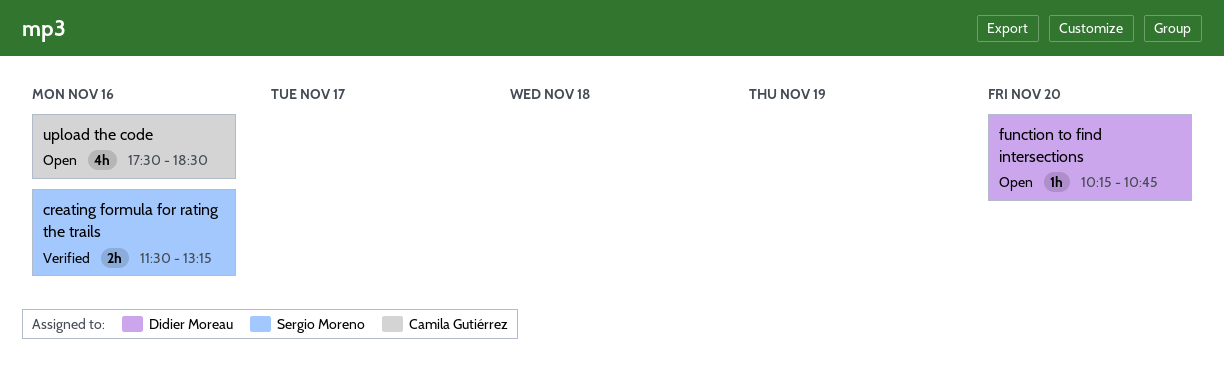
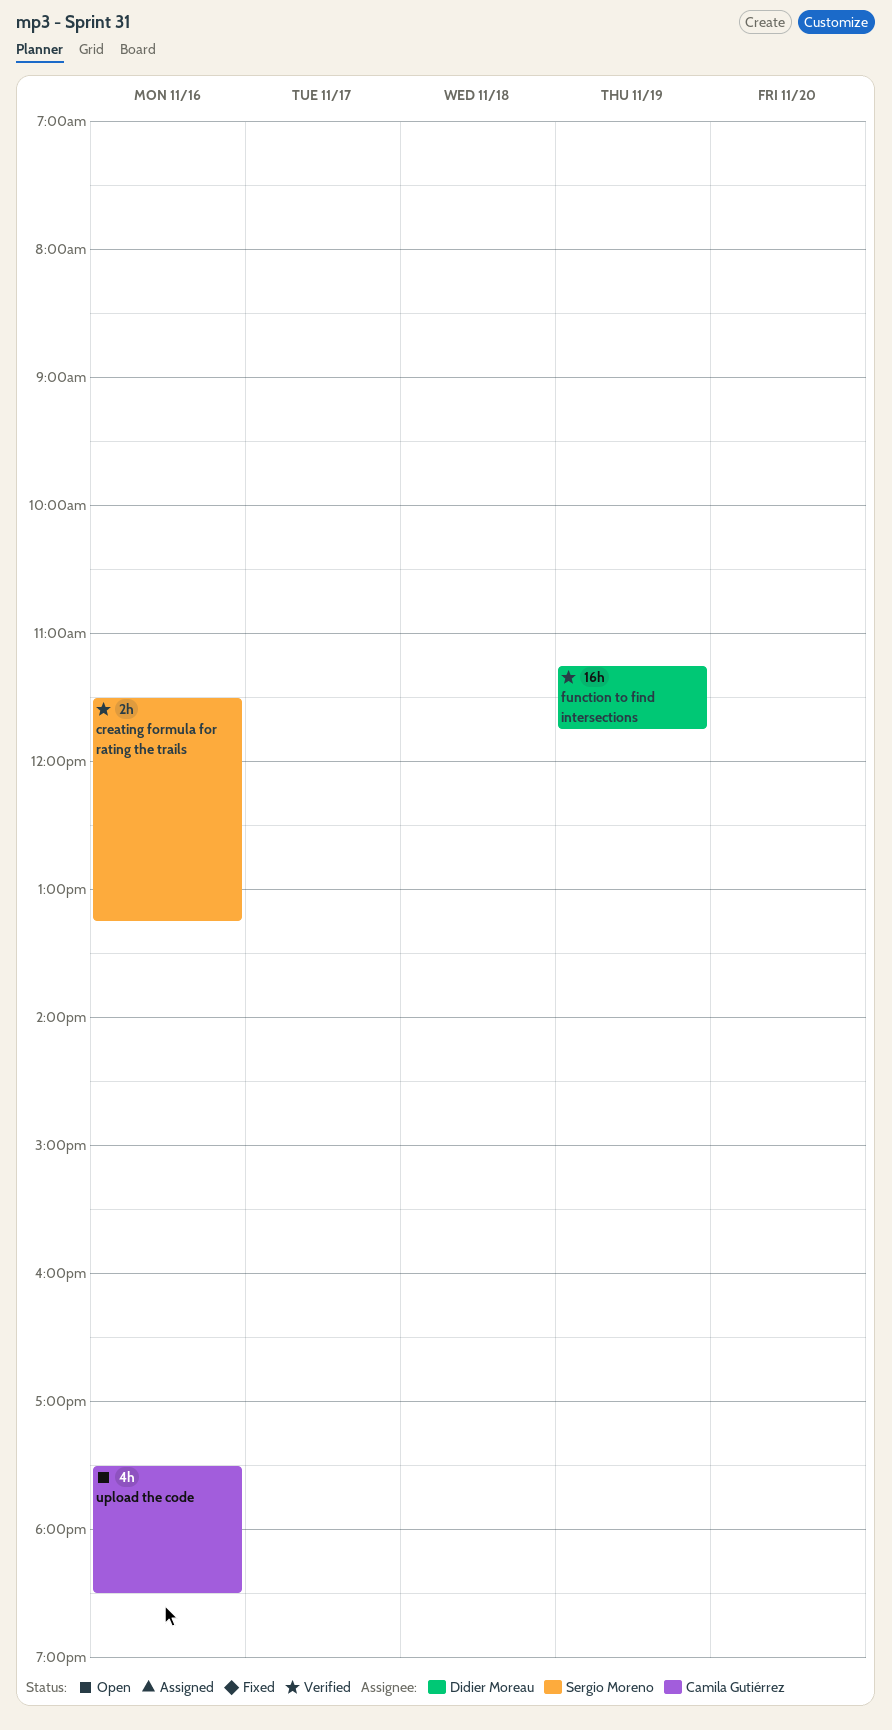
function to find intersections, status: Open -> Verified
function to find intersections, estimate: 1h -> 16h
function to find intersections, day: Nov 20 -> Nov 19
function to find intersections, begins: 10:15 -> 11:15
function to find intersections, ends: 10:45 -> 11:45

